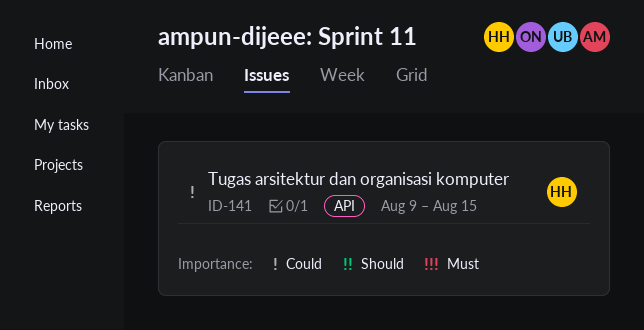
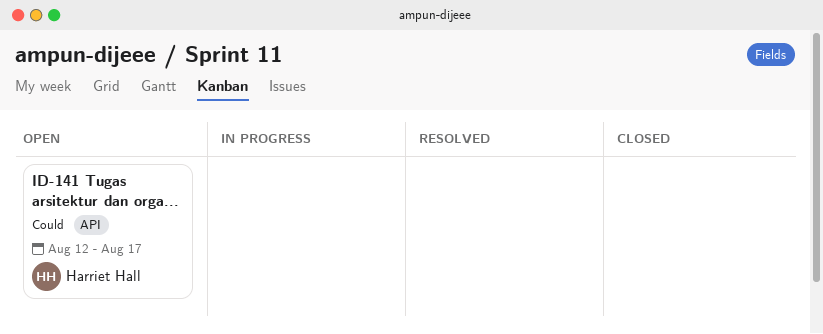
ID-141, start: Aug 9 -> Aug 12
ID-141, due: Aug 15 -> Aug 17

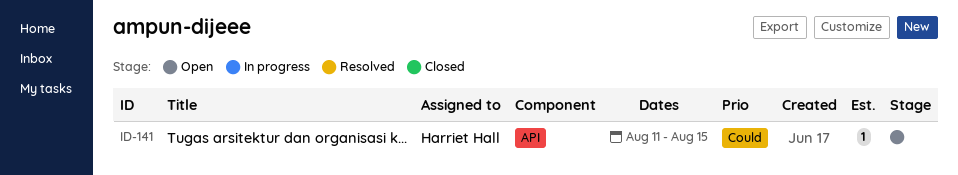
ID-141, start: Aug 12 -> Aug 11
ID-141, due: Aug 17 -> Aug 15

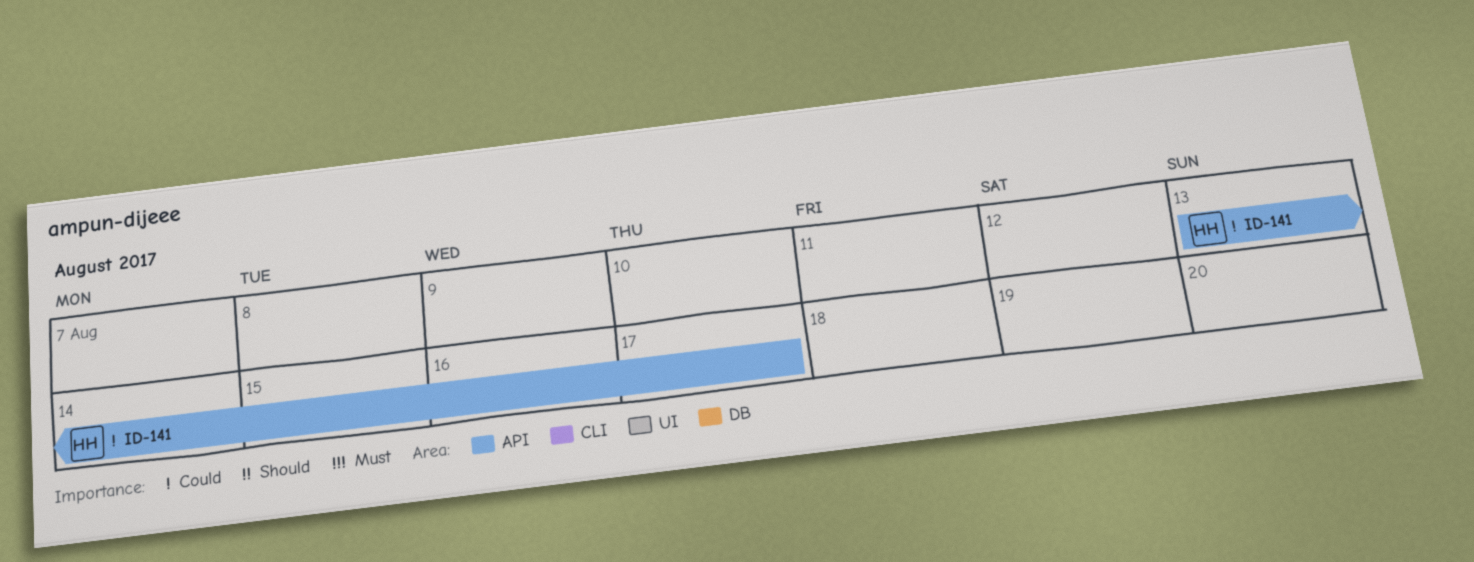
ID-141, start: Aug 11 -> Aug 13
ID-141, due: Aug 15 -> Aug 17

